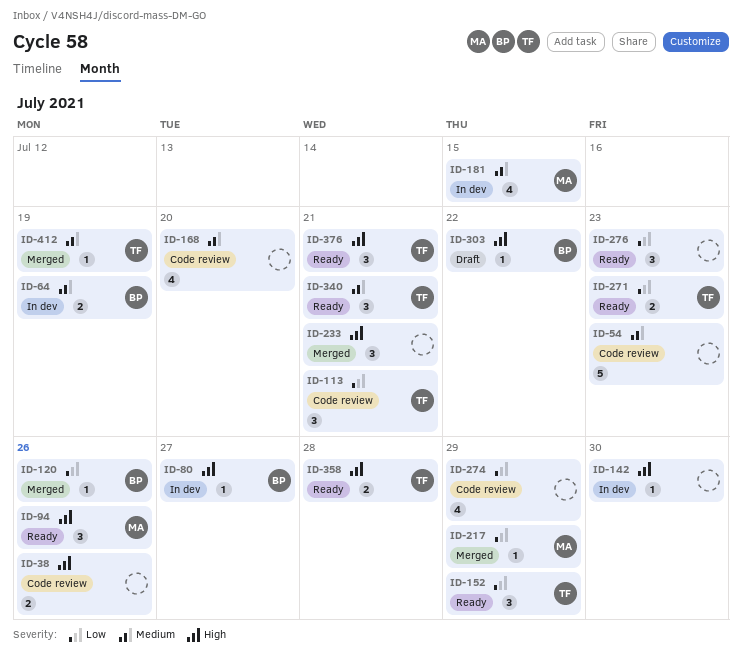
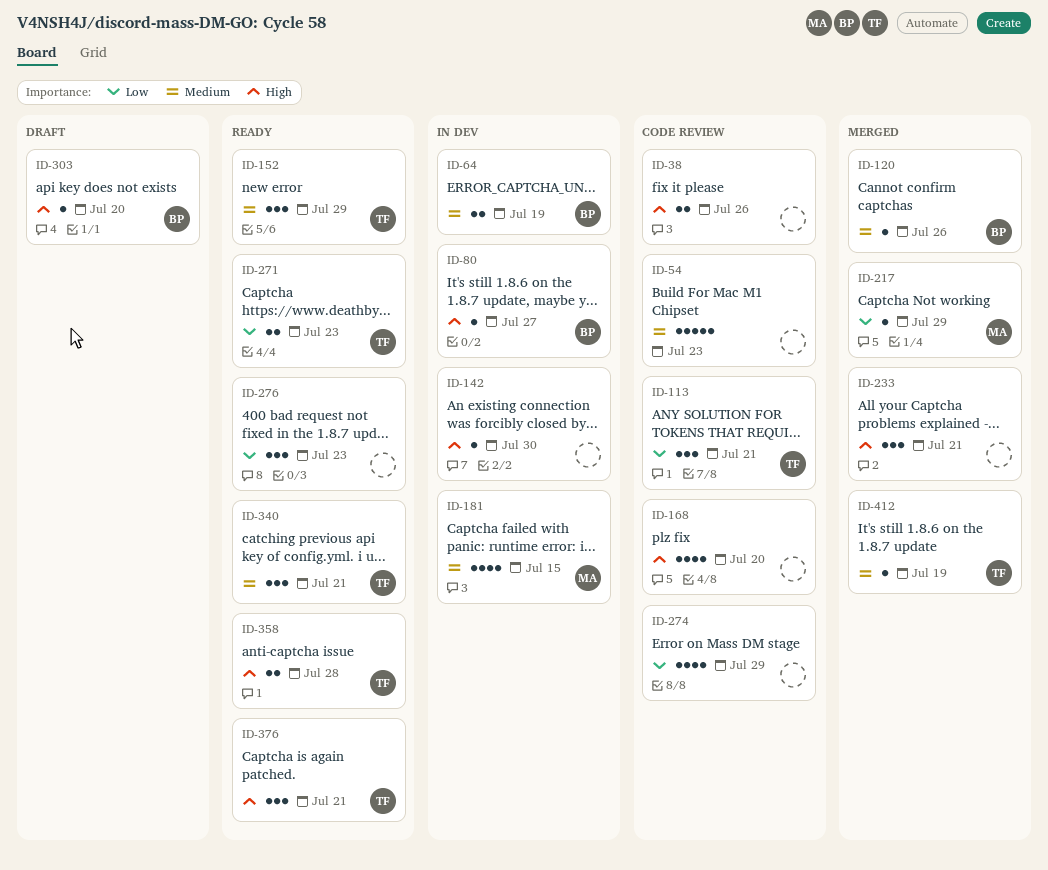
ID-94: present -> none
ID-120, priority: Low -> Medium
ID-152, priority: Low -> Medium
ID-168, priority: Medium -> High
ID-303, due: Jul 22 -> Jul 20

